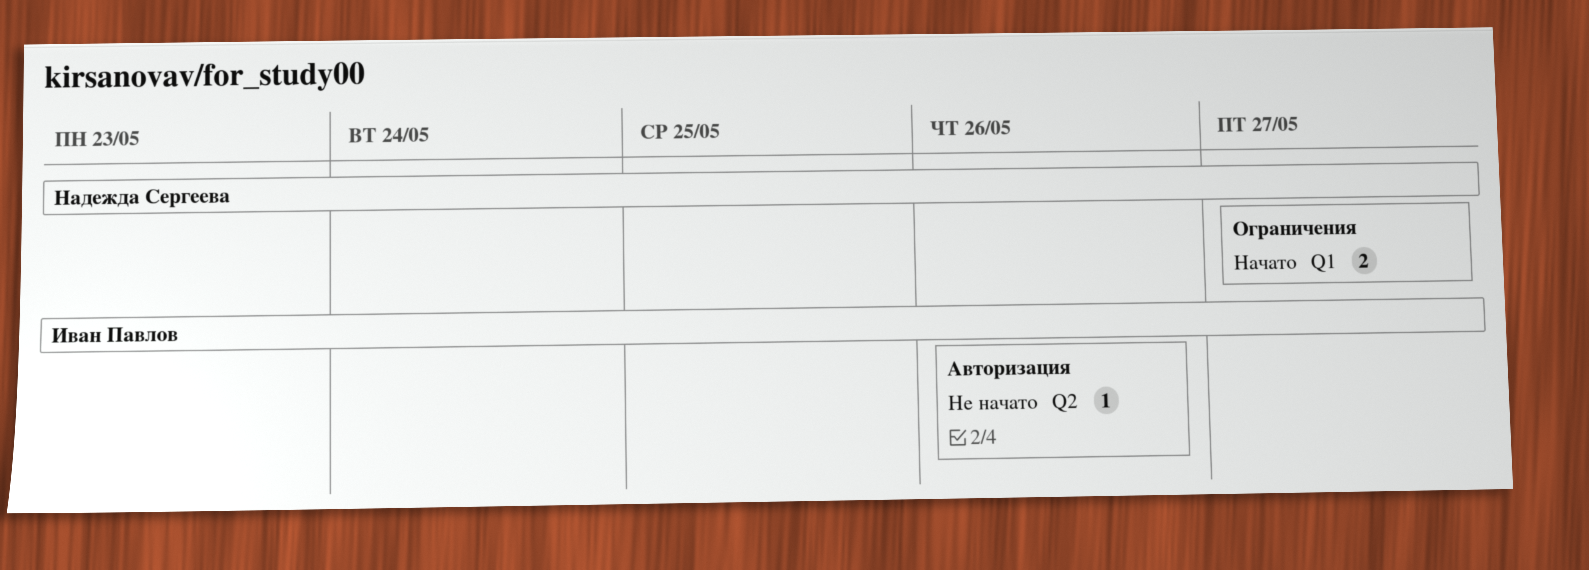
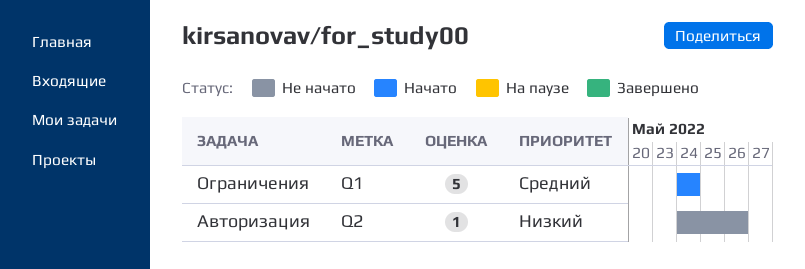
Ограничения, estimate: 2 -> 5
Ограничения, due: May 27 -> May 24

